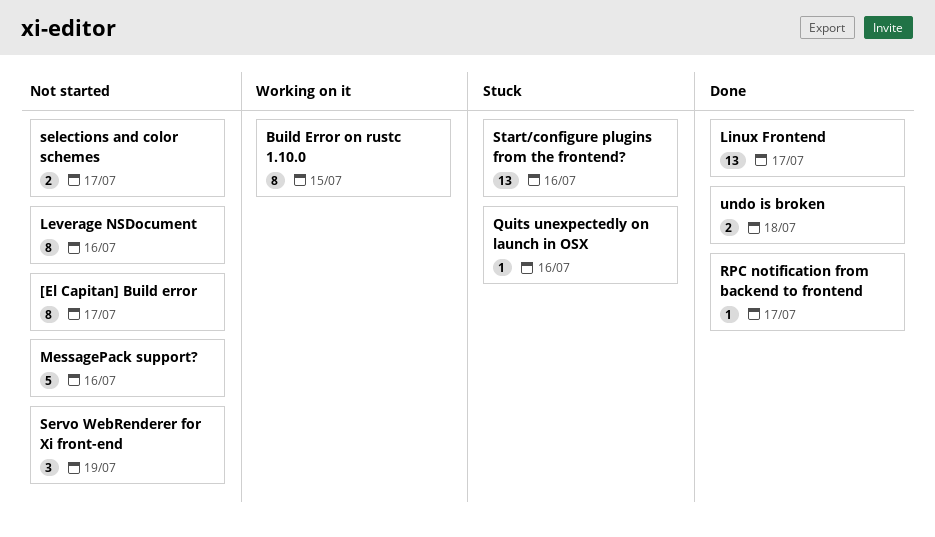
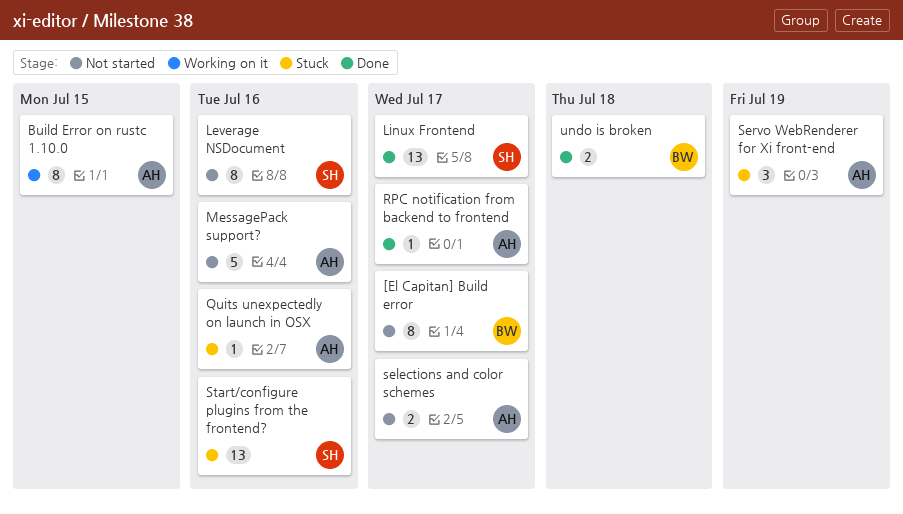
Servo WebRenderer for Xi front-end, status: Not started -> Stuck

